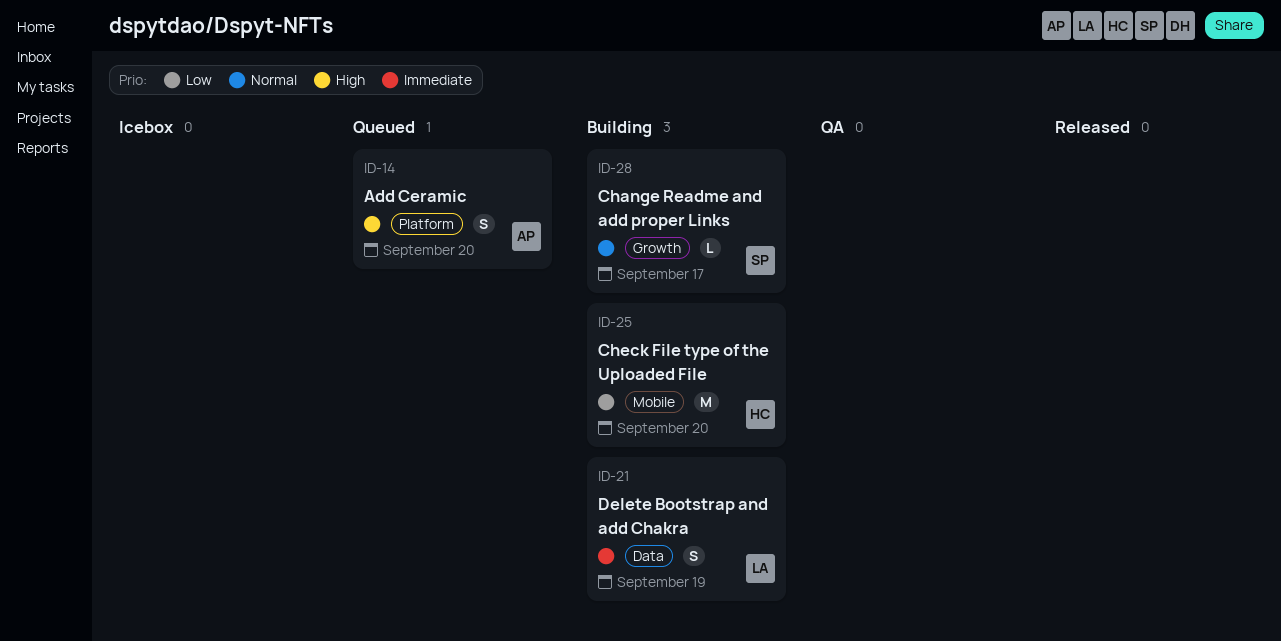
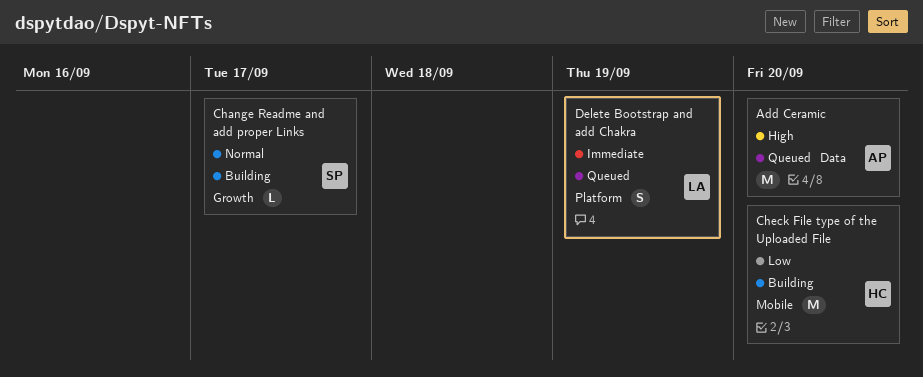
Add Ceramic, label: Platform -> Data
Add Ceramic, estimate: S -> M
Delete Bootstrap and add Chakra, status: Building -> Queued
Delete Bootstrap and add Chakra, label: Data -> Platform

